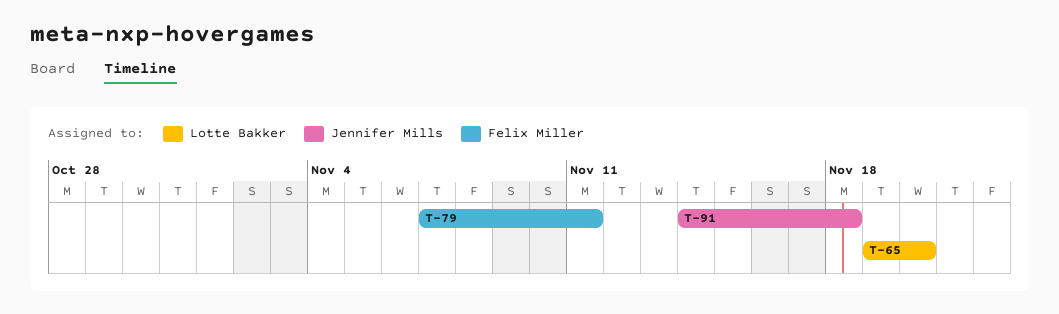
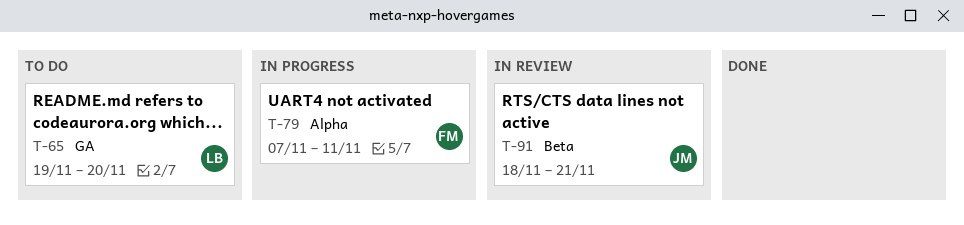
T-91, start: Nov 14 -> Nov 18
T-91, due: Nov 18 -> Nov 21

